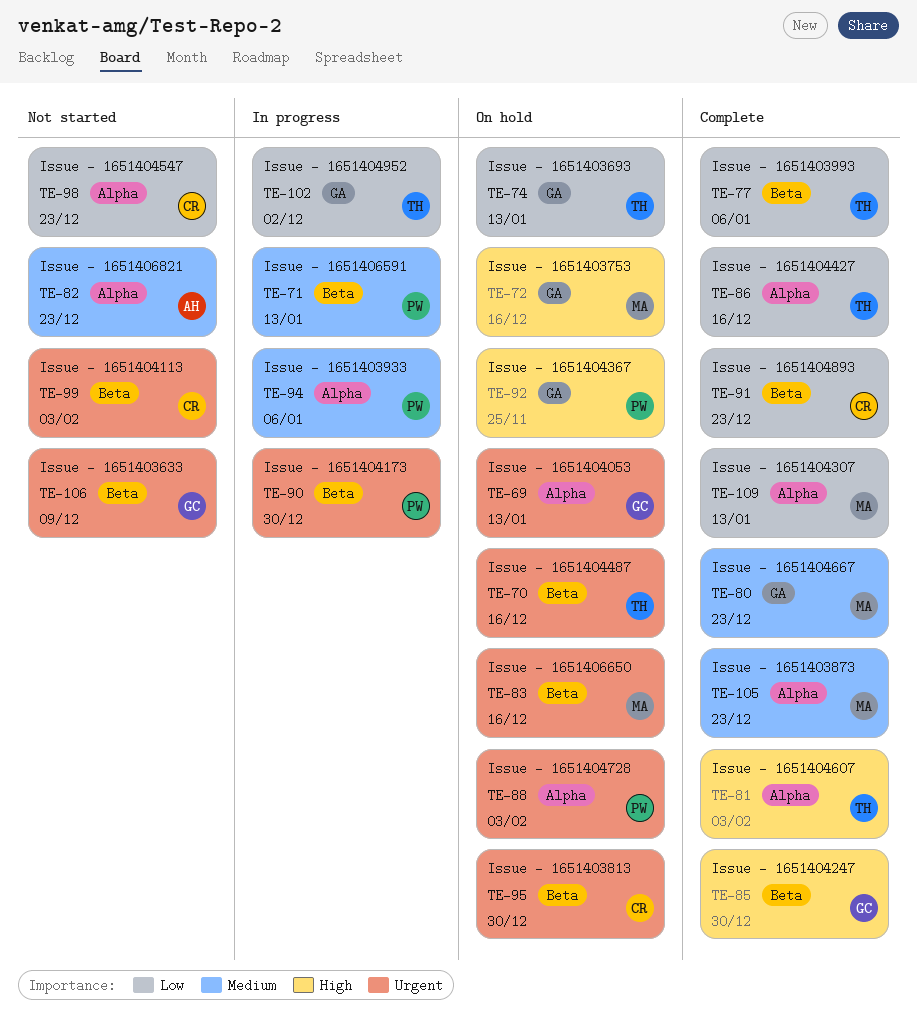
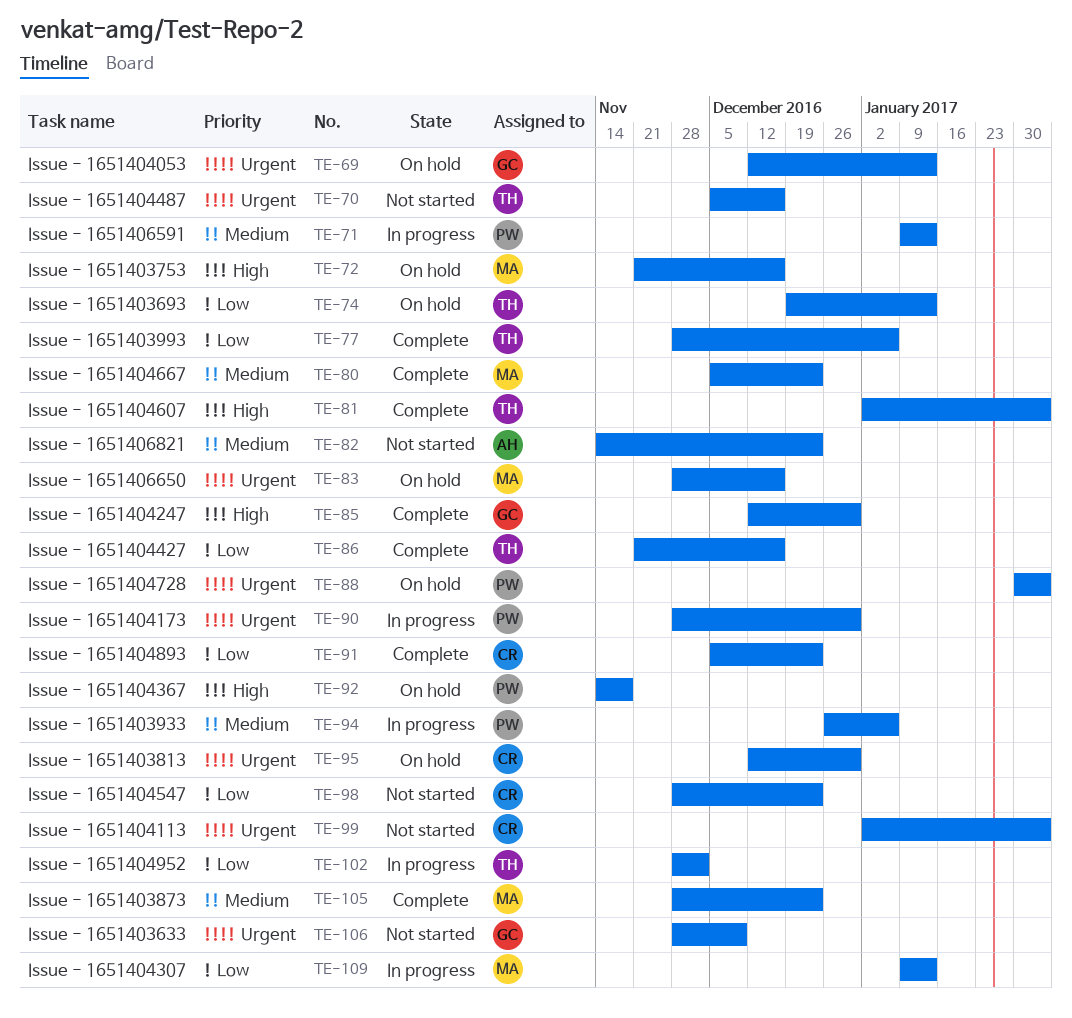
TE-70, status: On hold -> Not started
TE-92, due: Nov 25 -> Nov 18
TE-109, status: Complete -> In progress

